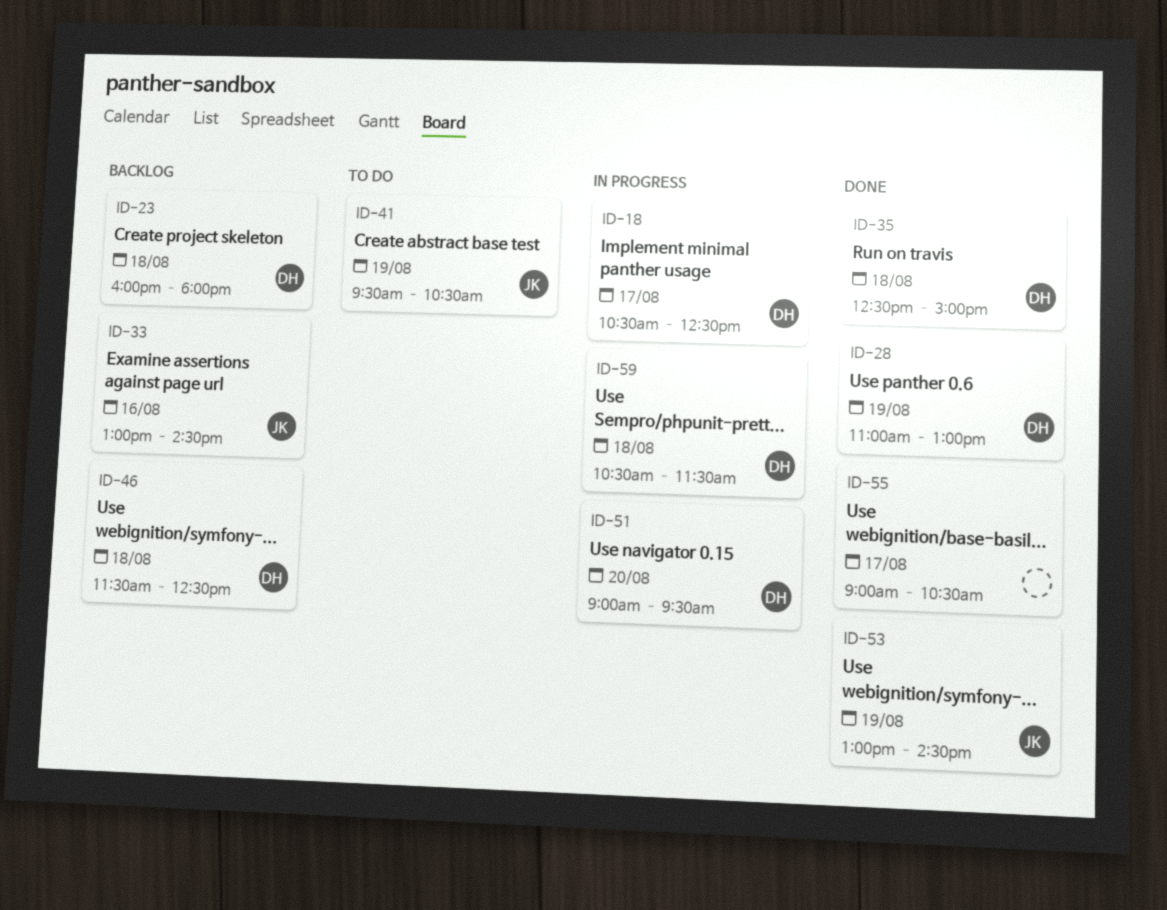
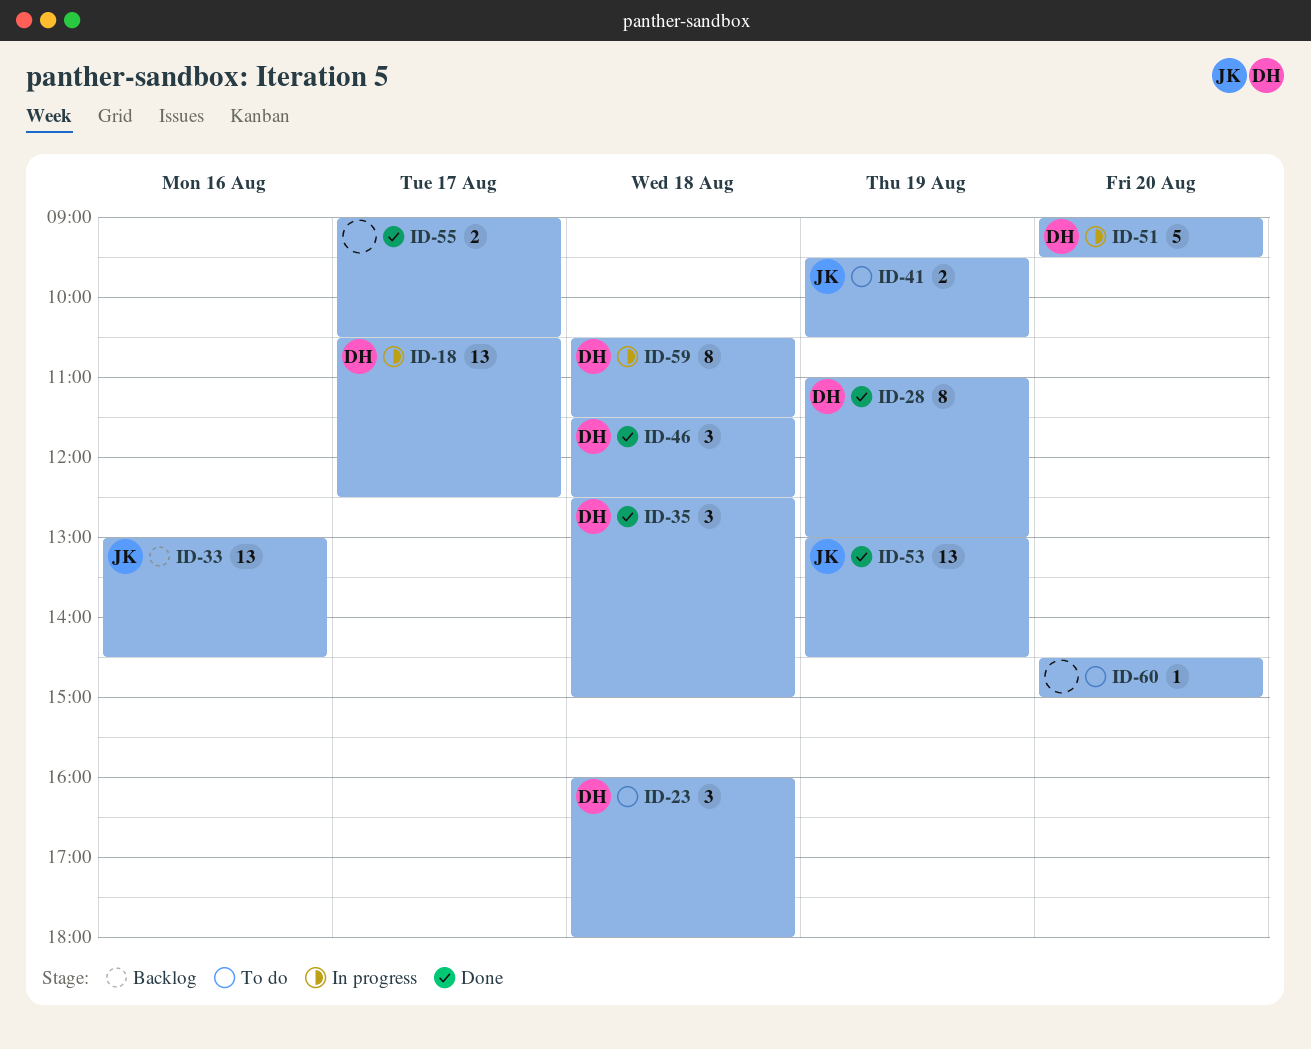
ID-23, status: Backlog -> To do
ID-46, status: Backlog -> Done
ID-60: none -> present

